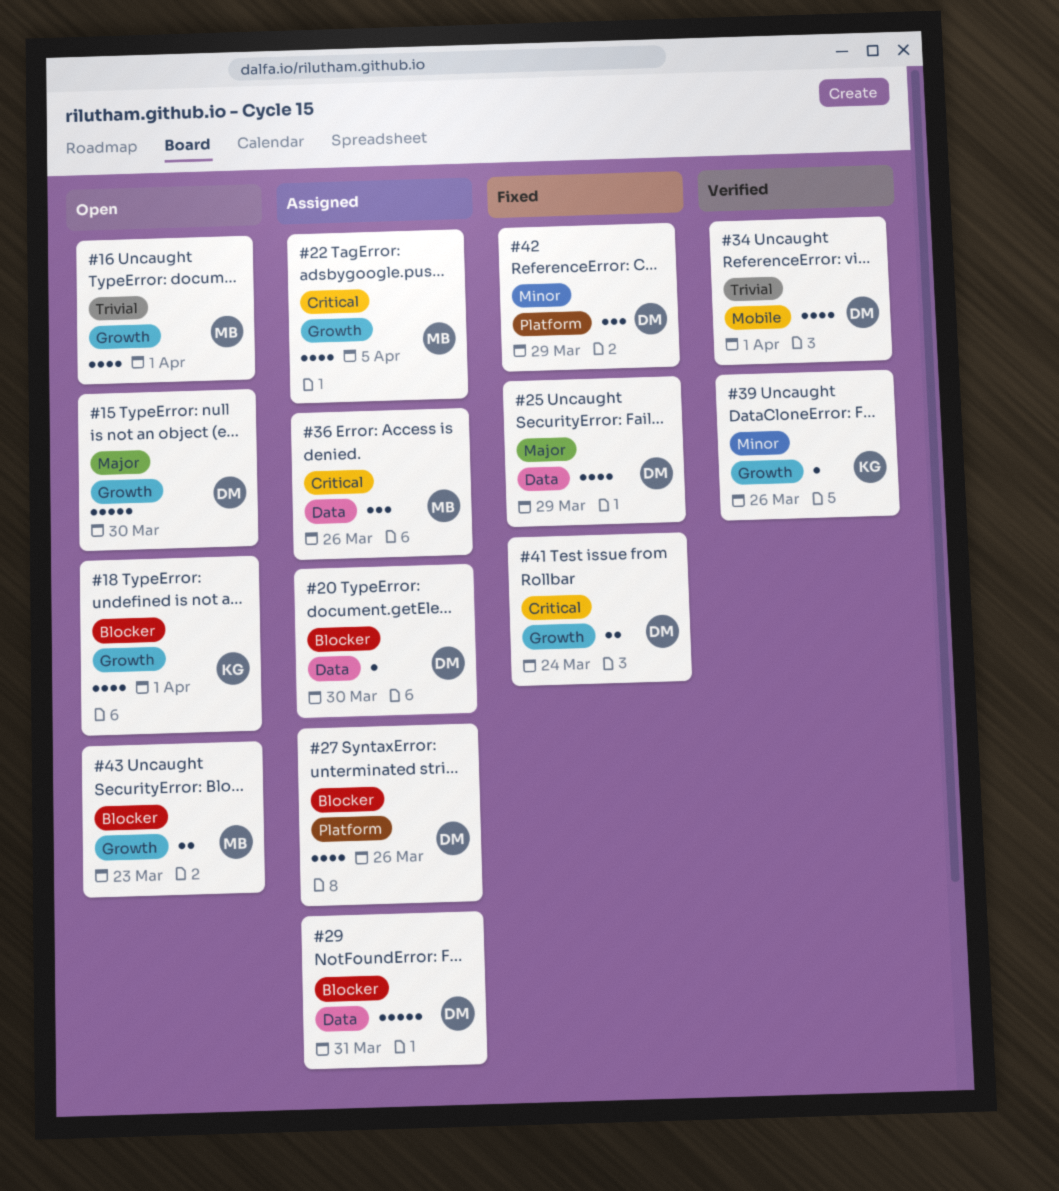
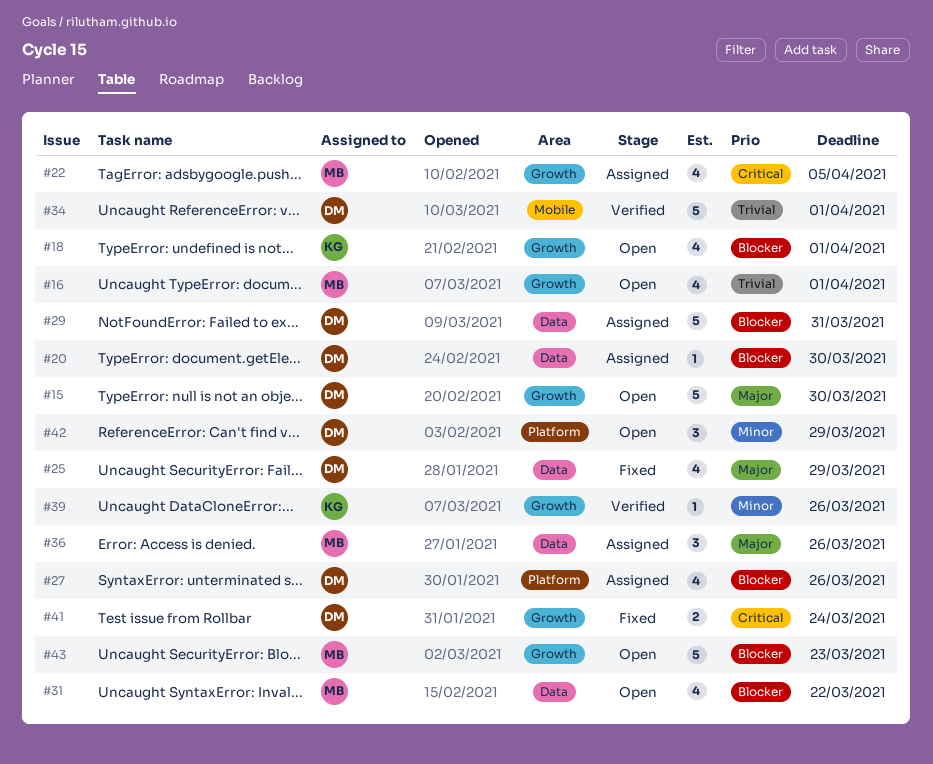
#31: none -> present
#34, estimate: 4 -> 5
#36, priority: Critical -> Major
#42, status: Fixed -> Open
#43, estimate: 2 -> 5

